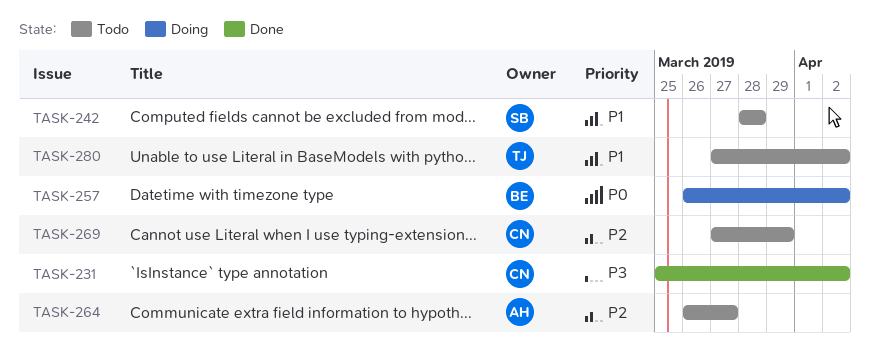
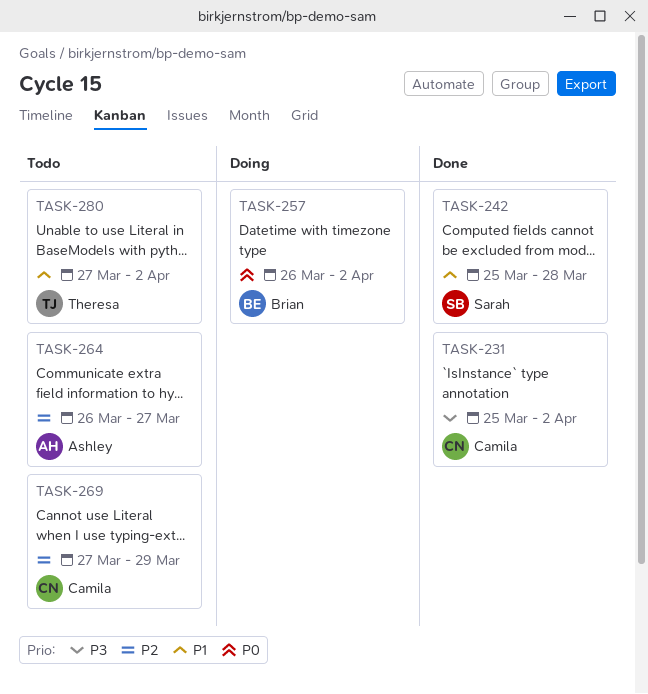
TASK-242, status: Todo -> Done
TASK-242, start: Mar 28 -> Mar 25

